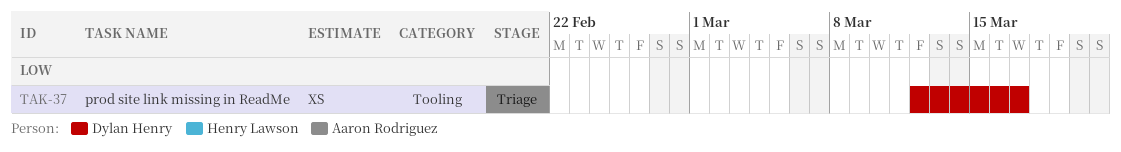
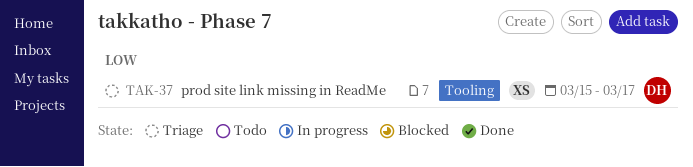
TAK-37, start: Mar 12 -> Mar 15

